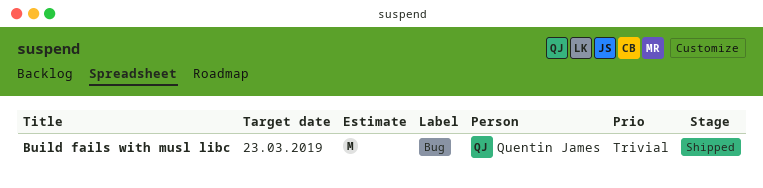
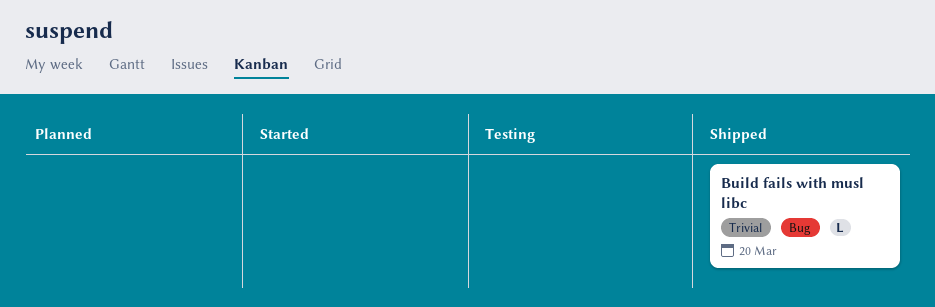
Build fails with musl libc, estimate: M -> L
Build fails with musl libc, due: Mar 23 -> Mar 20

